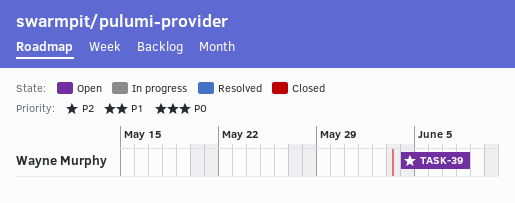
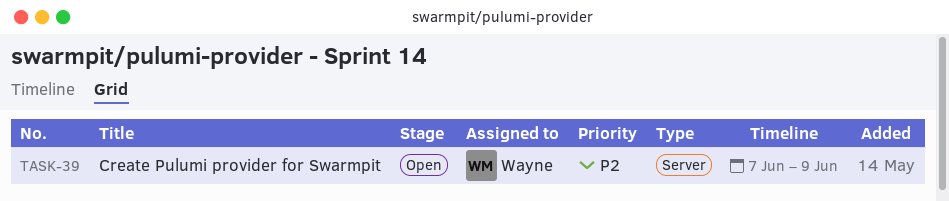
TASK-39, start: Jun 4 -> Jun 7
TASK-39, due: Jun 8 -> Jun 9

